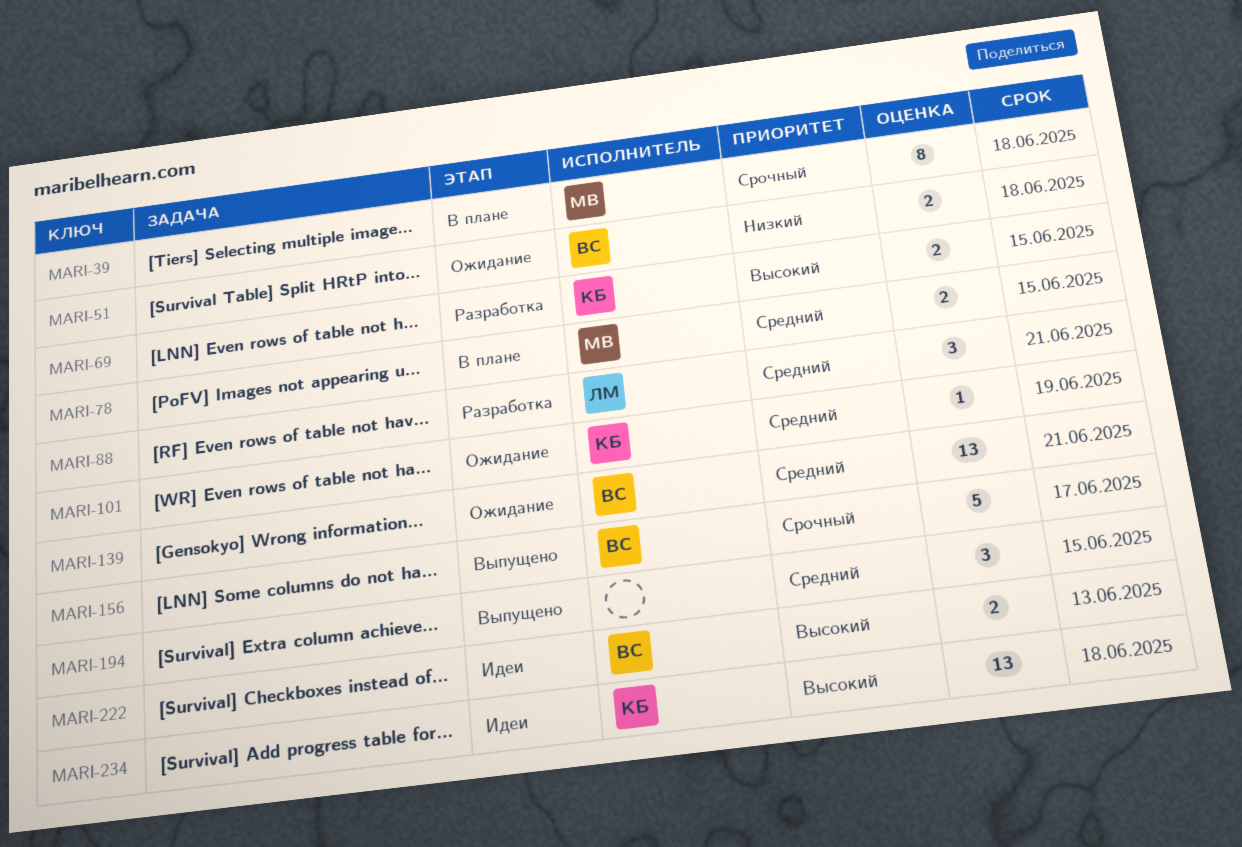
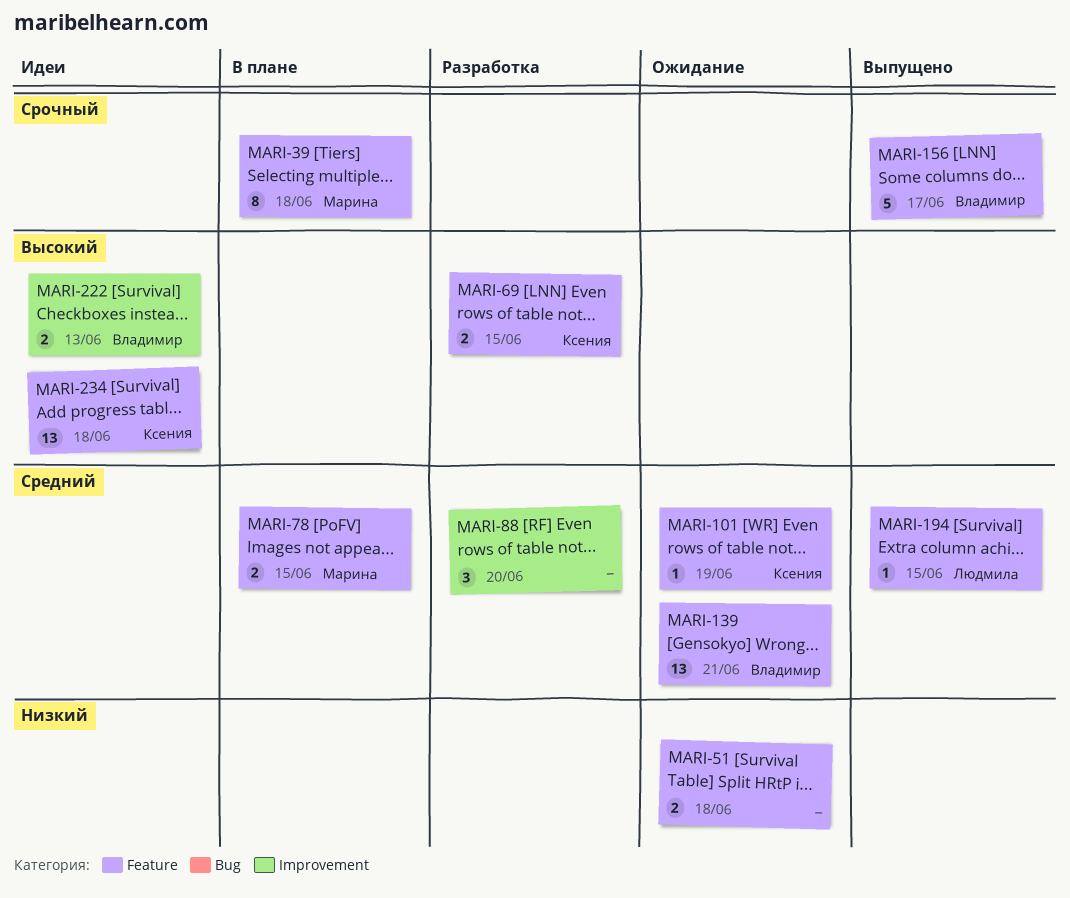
MARI-51, owner: Владимир -> none
MARI-88, owner: Людмила -> none
MARI-88, due: Jun 21 -> Jun 20
MARI-194, owner: none -> Людмила
MARI-194, estimate: 3 -> 1

